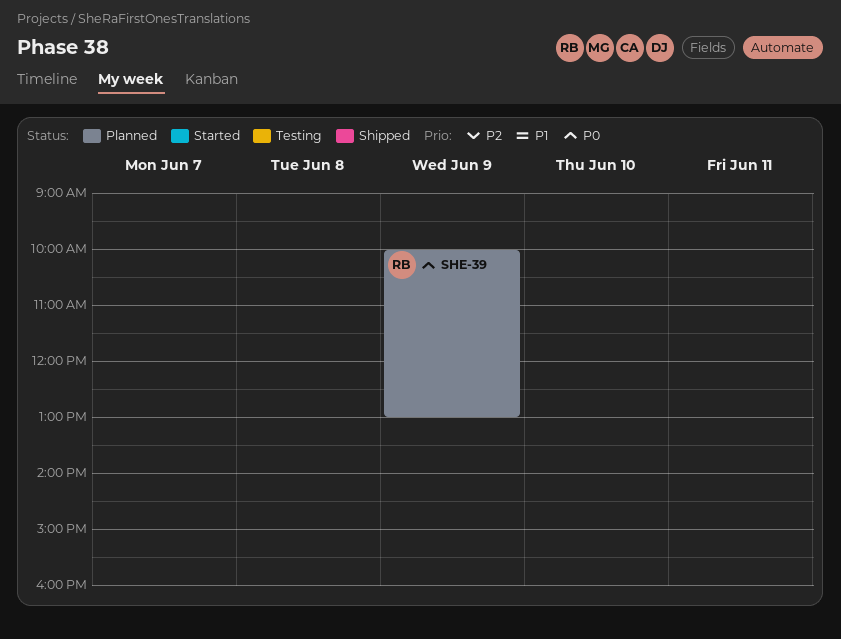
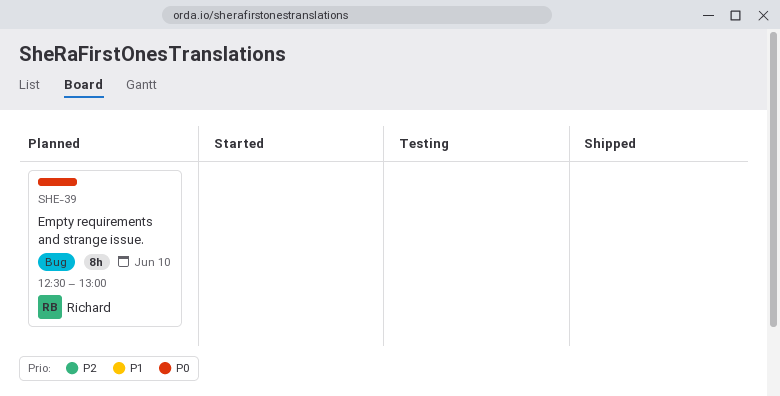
SHE-39, day: Jun 9 -> Jun 10
SHE-39, begins: 10:00 -> 12:30

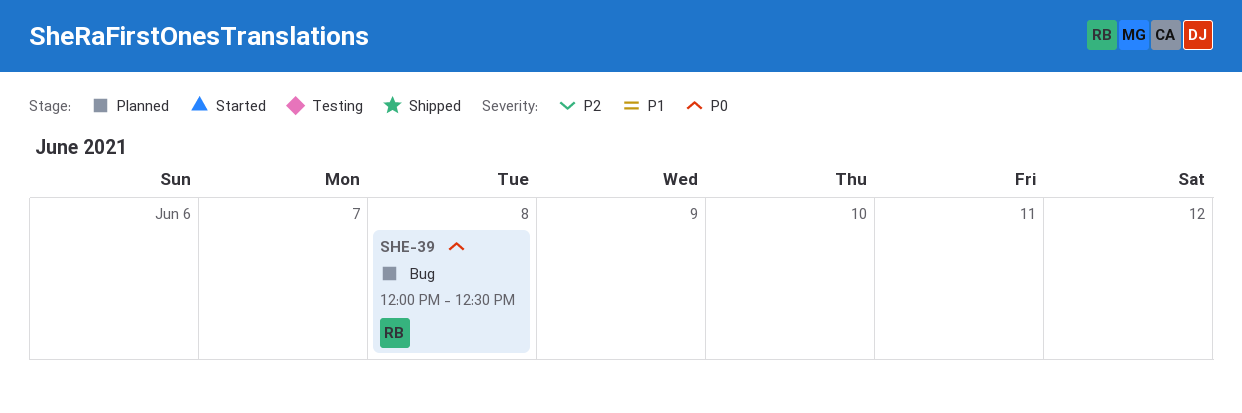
SHE-39, day: Jun 10 -> Jun 8
SHE-39, begins: 12:30 -> 12:00
SHE-39, ends: 13:00 -> 12:30

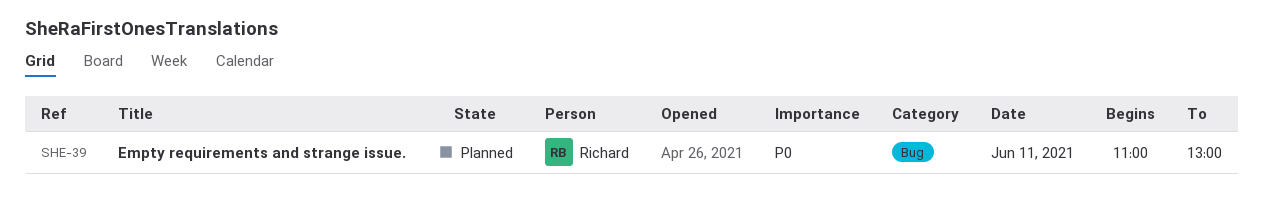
SHE-39, day: Jun 8 -> Jun 11
SHE-39, begins: 12:00 -> 11:00
SHE-39, ends: 12:30 -> 13:00

